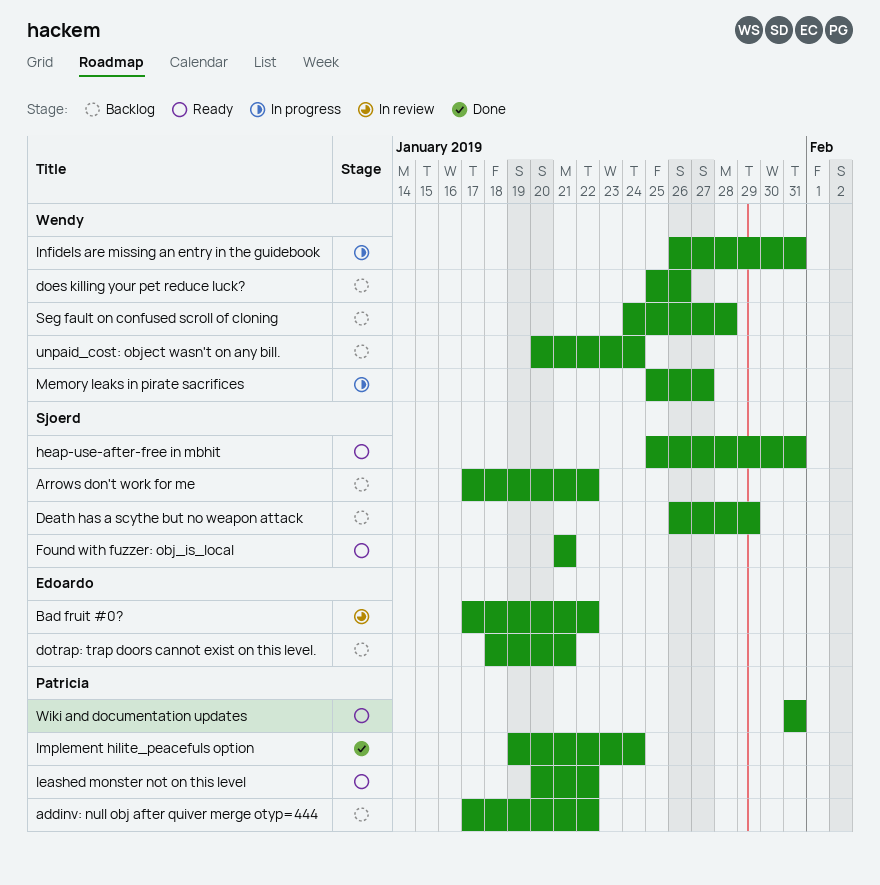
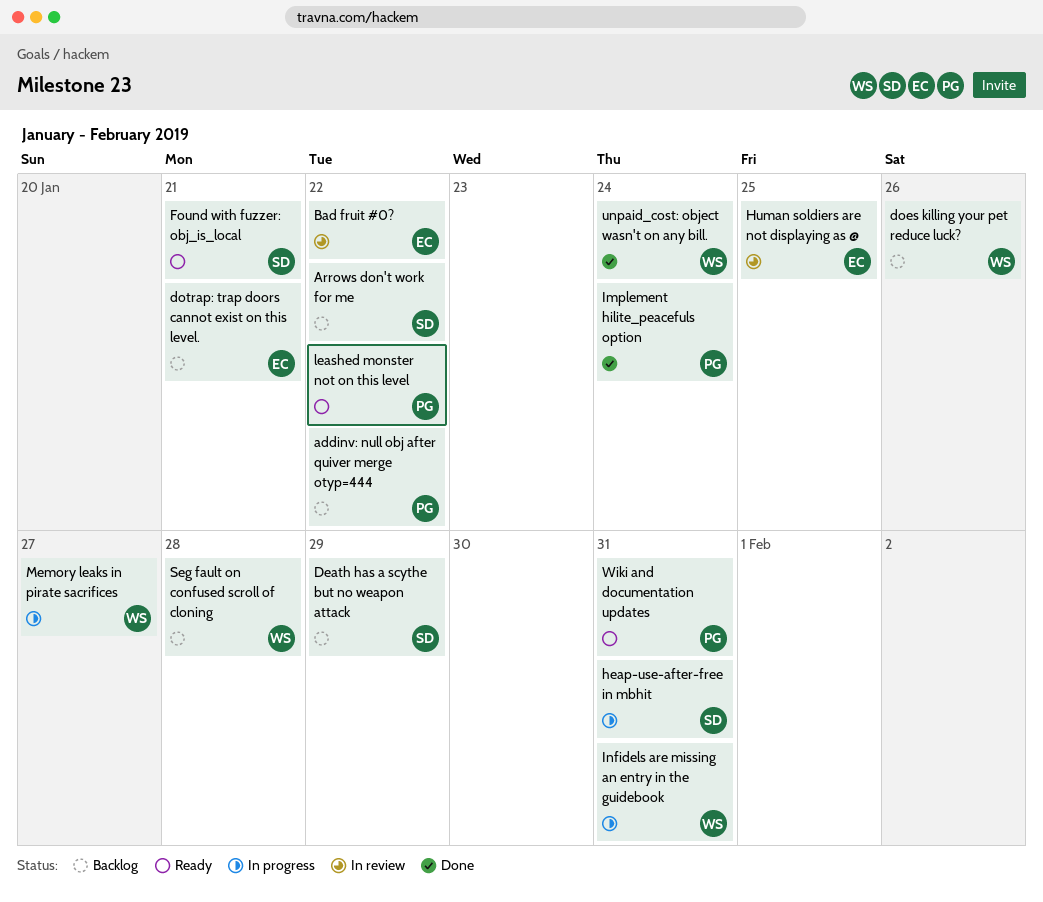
heap-use-after-free in mbhit, status: Ready -> In progress
Human soldiers are not displaying as @: none -> present
unpaid_cost: object wasn't on any bill., status: Backlog -> Done

